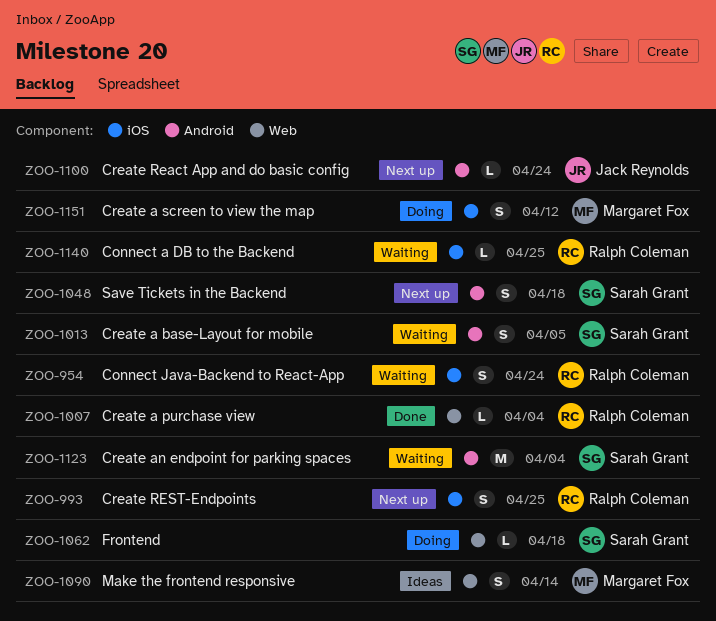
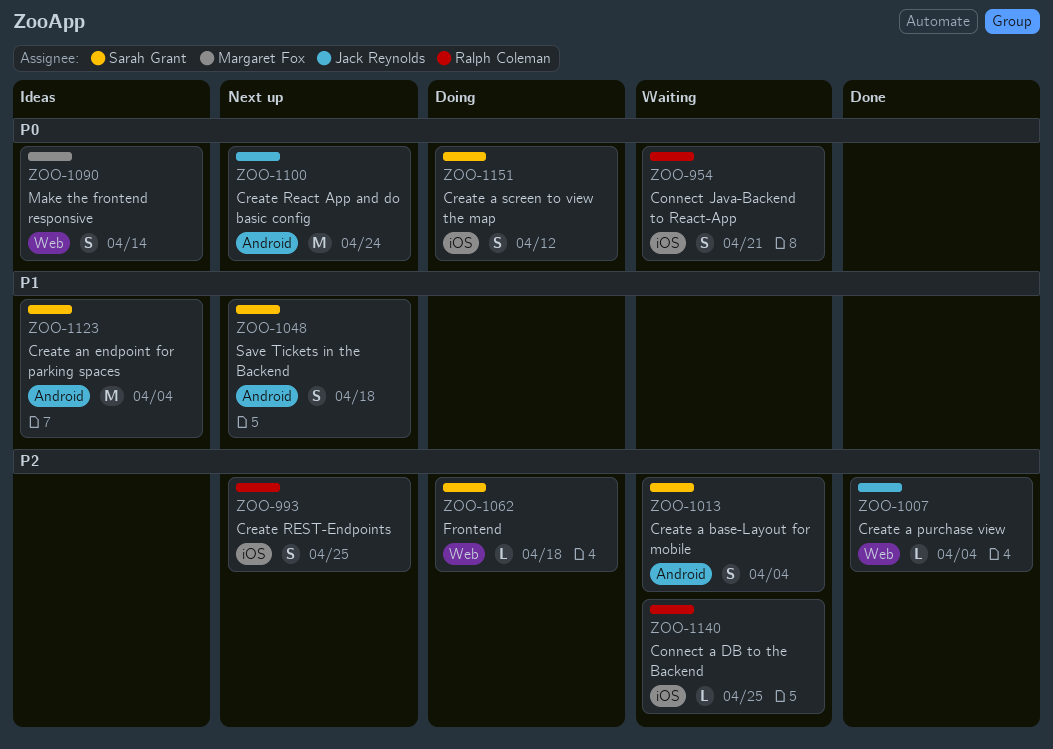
ZOO-954, due: Apr 24 -> Apr 21
ZOO-1007, owner: Ralph Coleman -> Jack Reynolds
ZOO-1013, due: Apr 5 -> Apr 4
ZOO-1100, estimate: L -> M
ZOO-1123, status: Waiting -> Ideas
ZOO-1151, owner: Margaret Fox -> Sarah Grant

